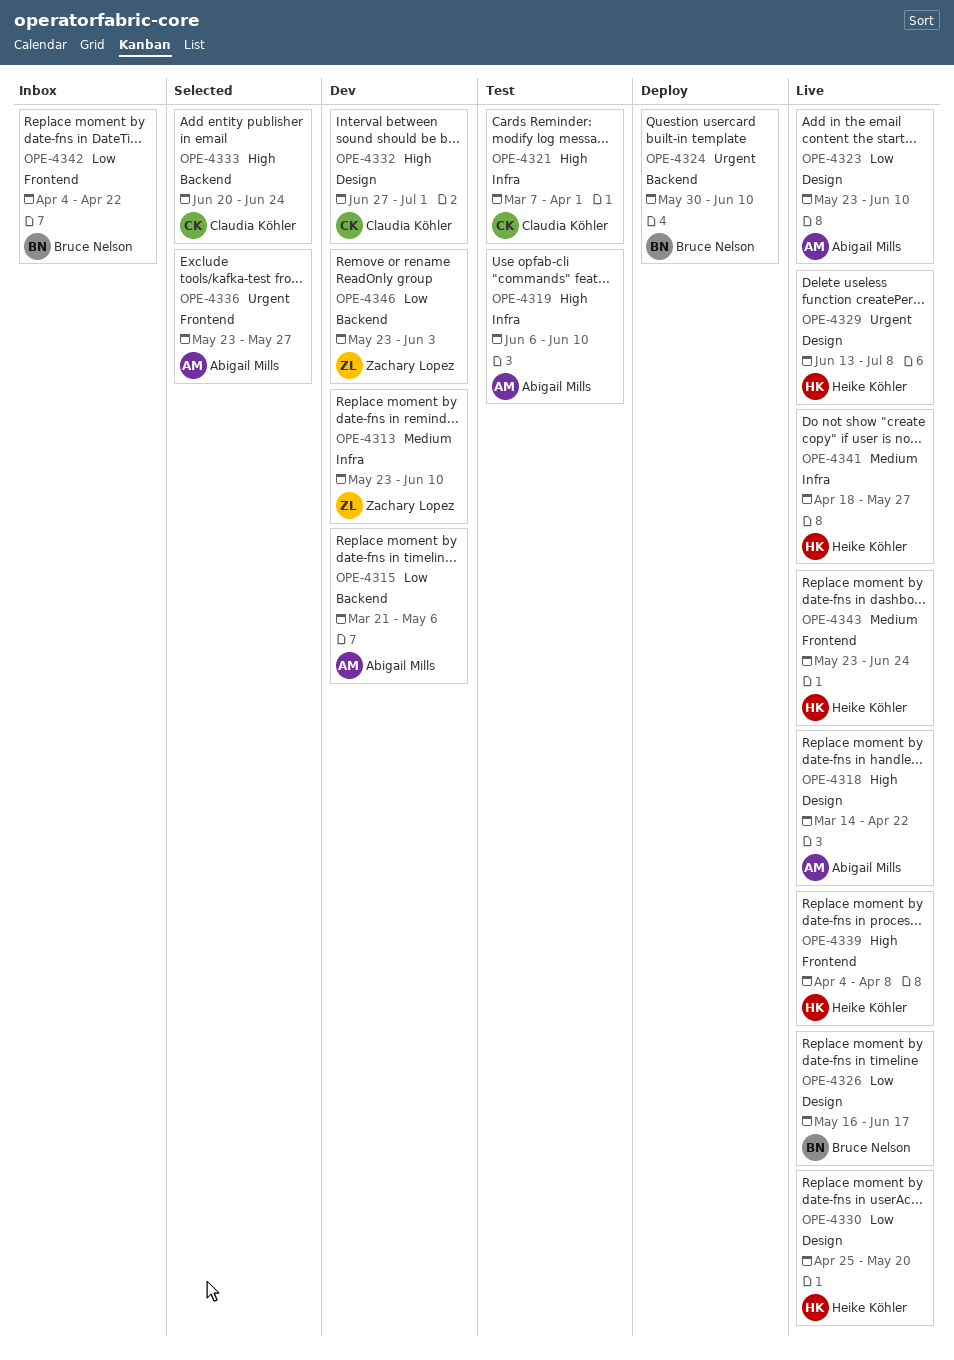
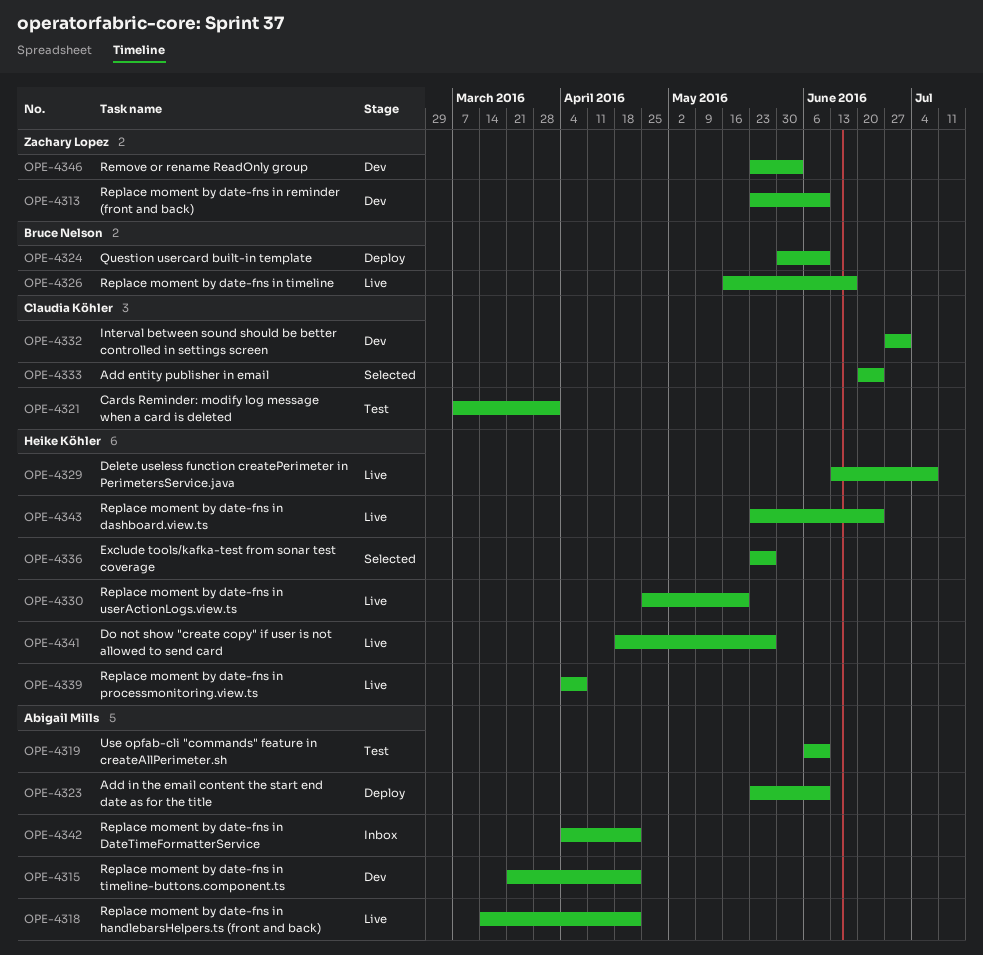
OPE-4315, due: May 6 -> Apr 22
OPE-4323, status: Live -> Deploy
OPE-4336, owner: Abigail Mills -> Heike Köhler
OPE-4342, owner: Bruce Nelson -> Abigail Mills

